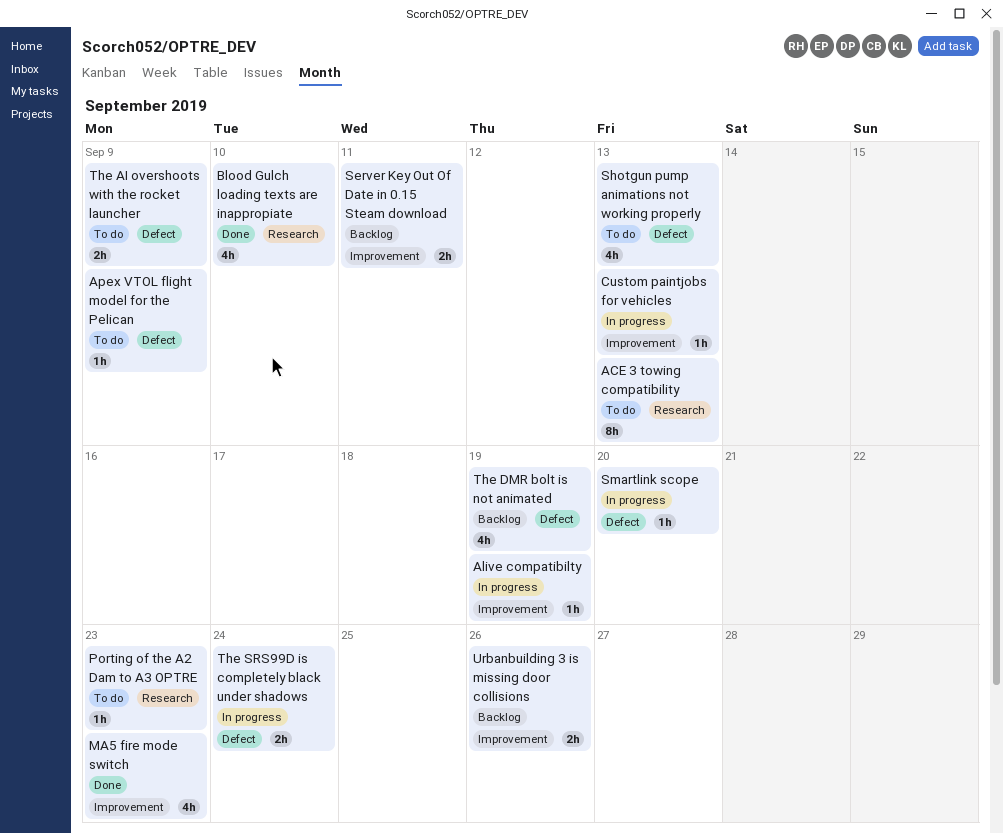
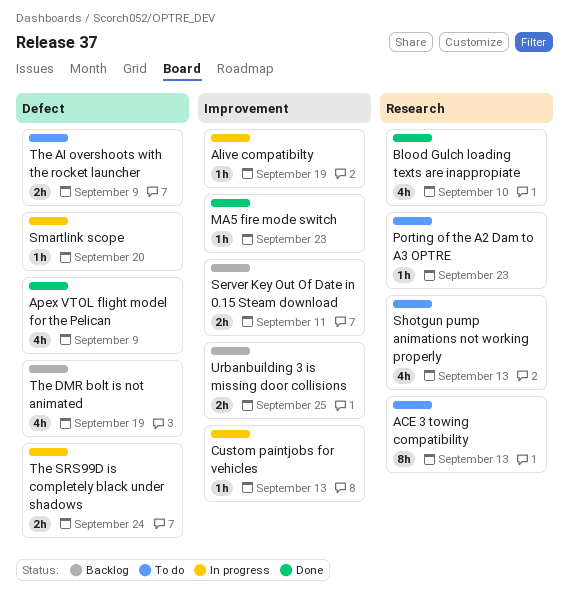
Apex VTOL flight model for the Pelican, status: To do -> Done
Apex VTOL flight model for the Pelican, estimate: 1h -> 4h
MA5 fire mode switch, estimate: 4h -> 1h
Shotgun pump animations not working properly, label: Defect -> Research
Urbanbuilding 3 is missing door collisions, due: Sep 26 -> Sep 25

